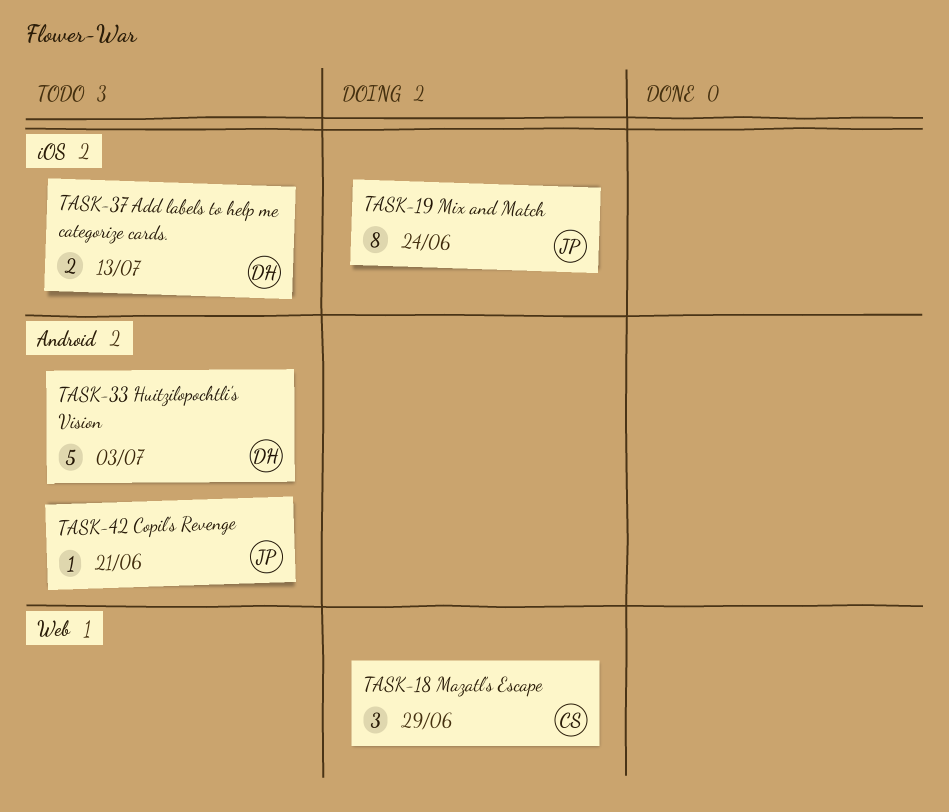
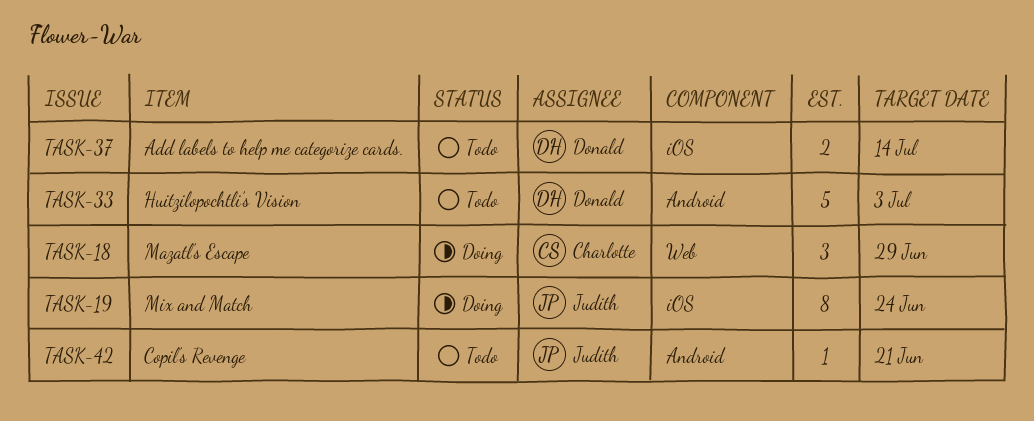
TASK-37, due: Jul 13 -> Jul 14

